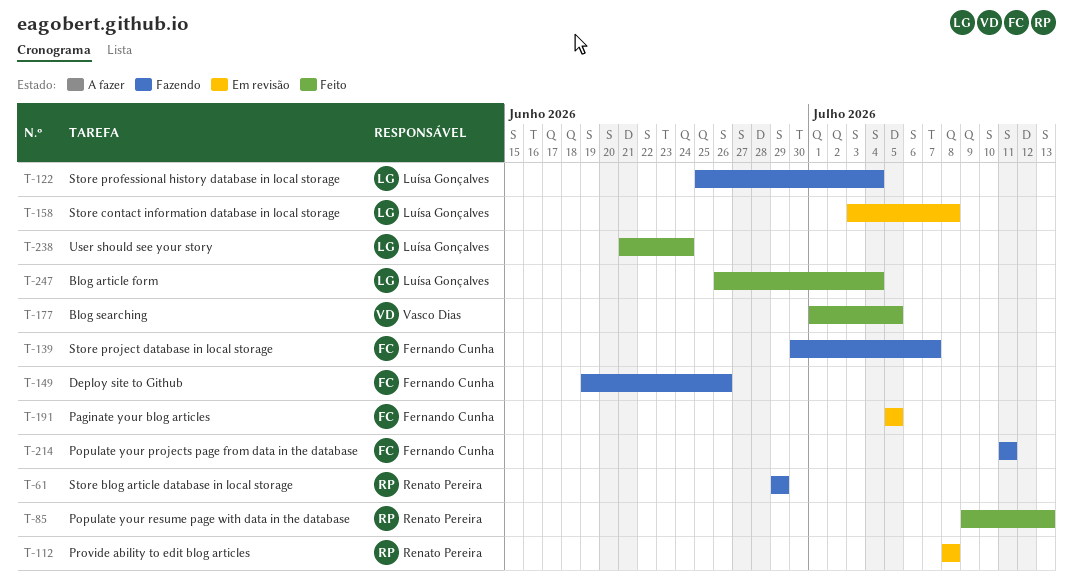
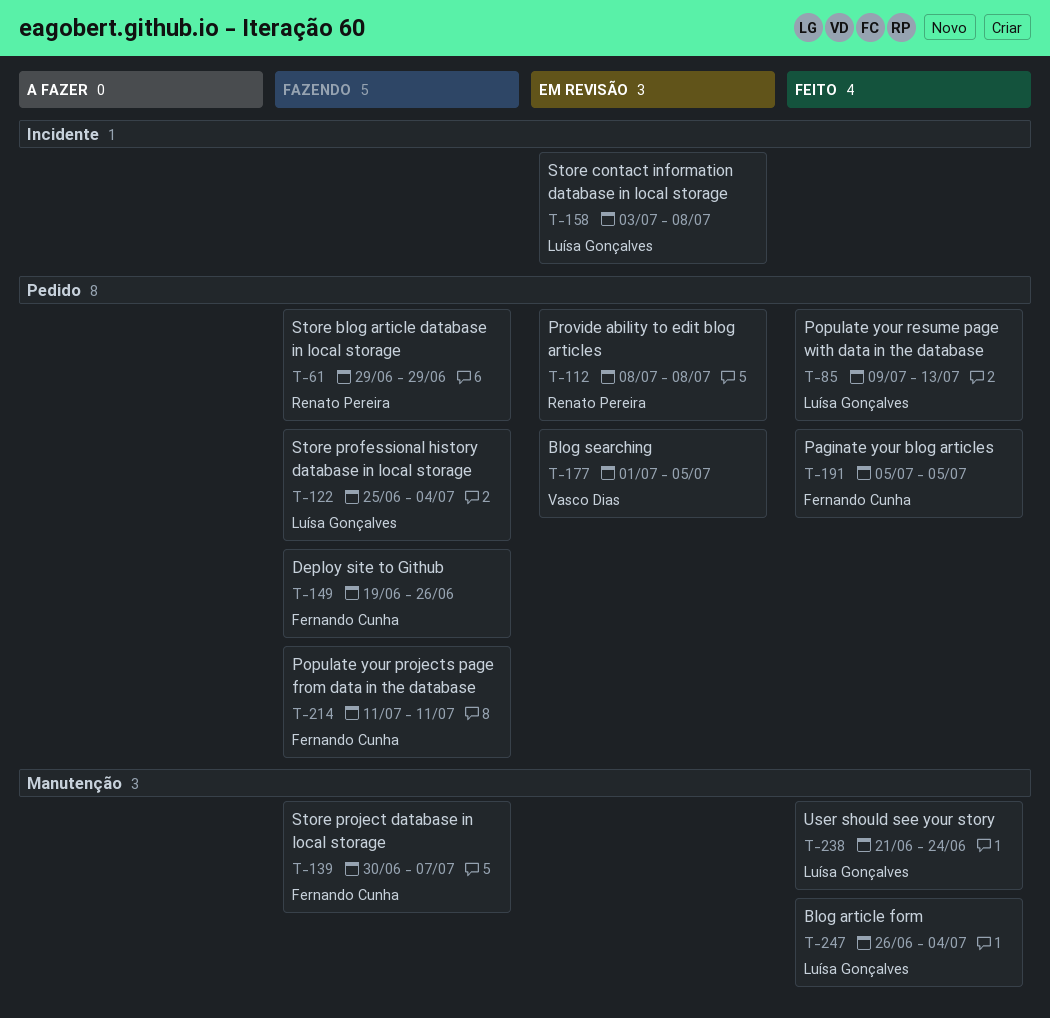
T-85, owner: Renato Pereira -> Luísa Gonçalves
T-177, status: Feito -> Em revisão
T-191, status: Em revisão -> Feito

